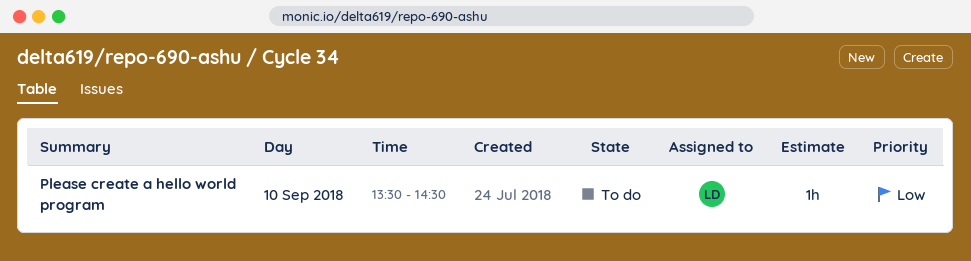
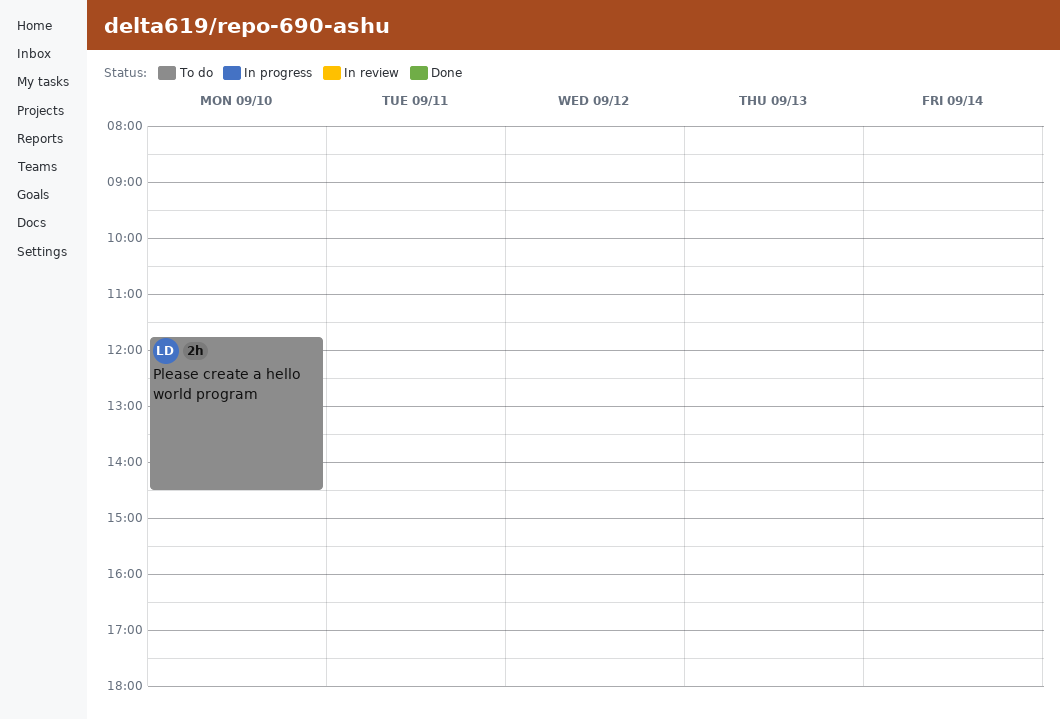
Please create a hello world program, estimate: 1h -> 2h
Please create a hello world program, begins: 13:30 -> 11:45

